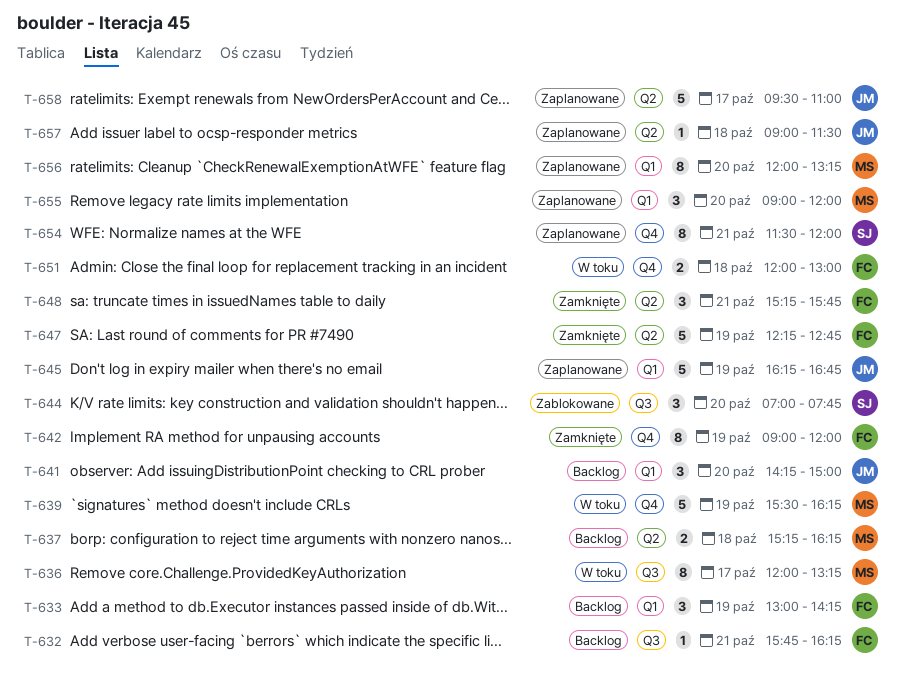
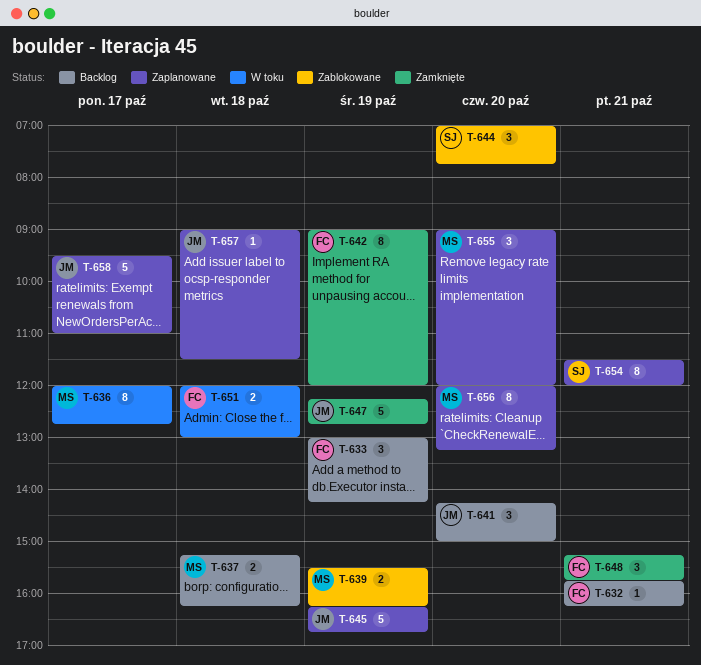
T-636, ends: 13:15 -> 12:45
T-639, status: W toku -> Zablokowane
T-639, estimate: 5 -> 2
T-647, owner: FC -> JM

